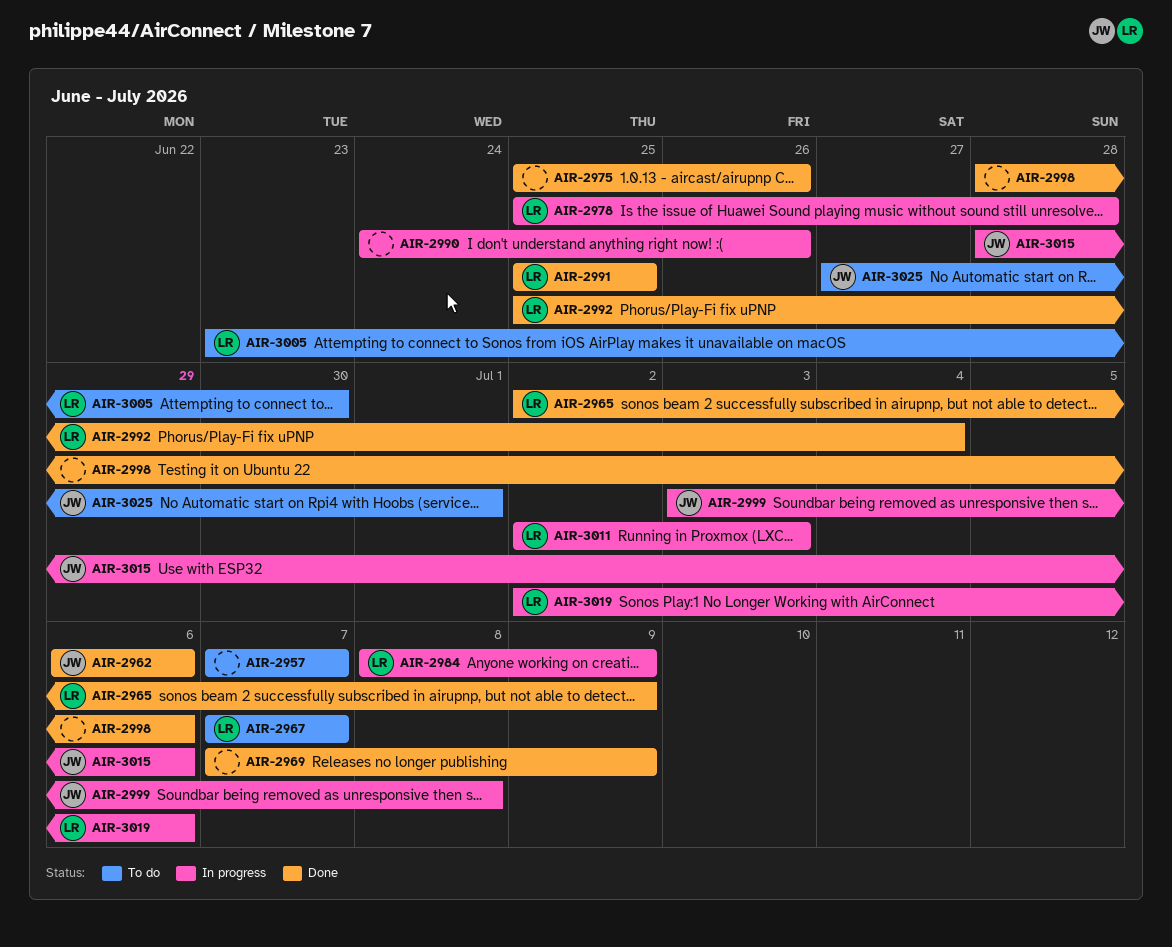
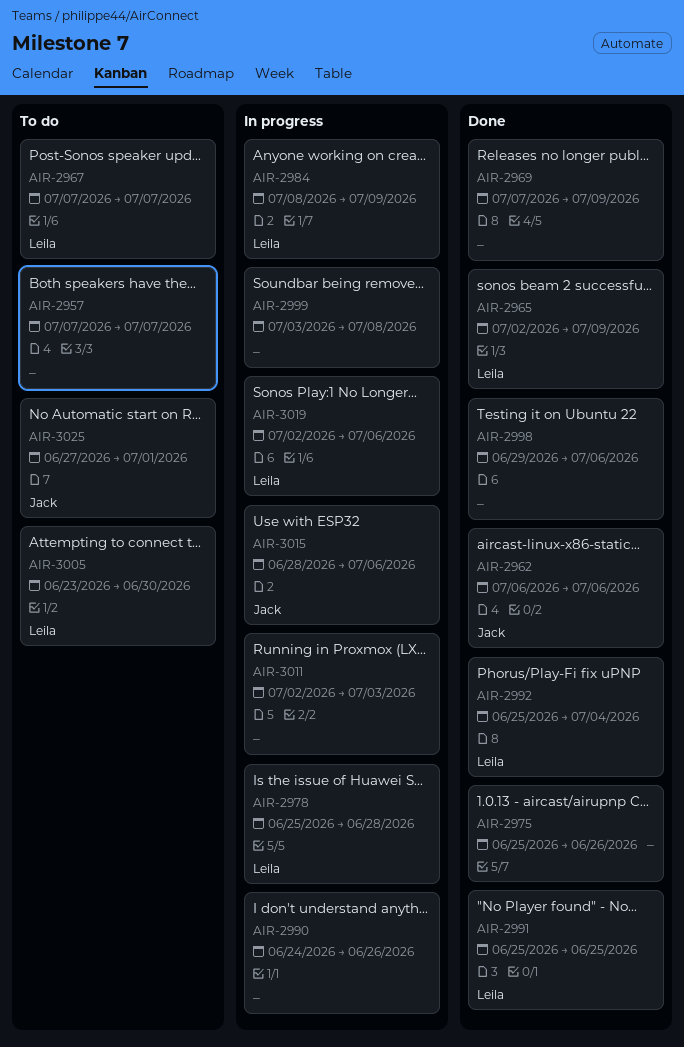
AIR-2998, start: Jun 28 -> Jun 29
AIR-2999, owner: Jack -> none
AIR-3011, owner: Leila -> none

